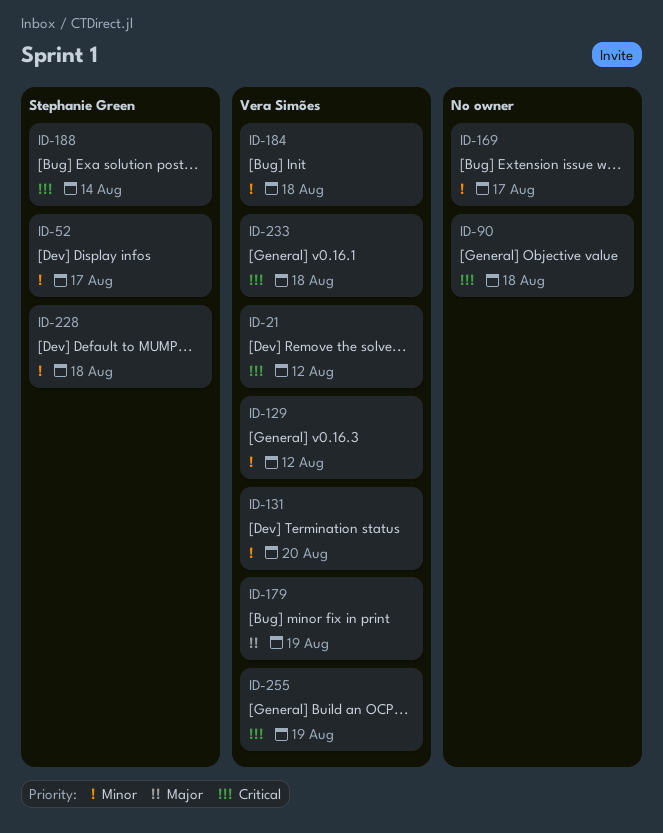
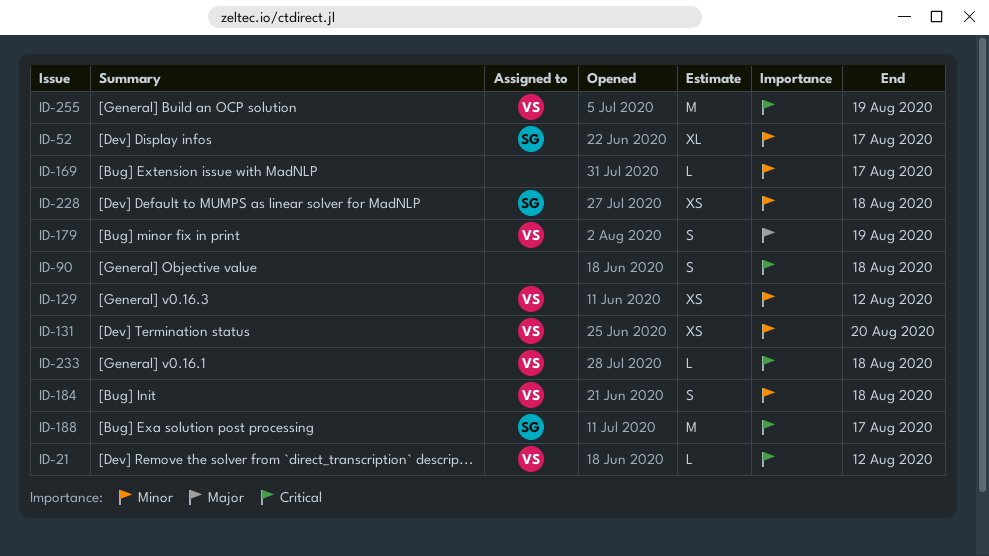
ID-188, due: Aug 14 -> Aug 17

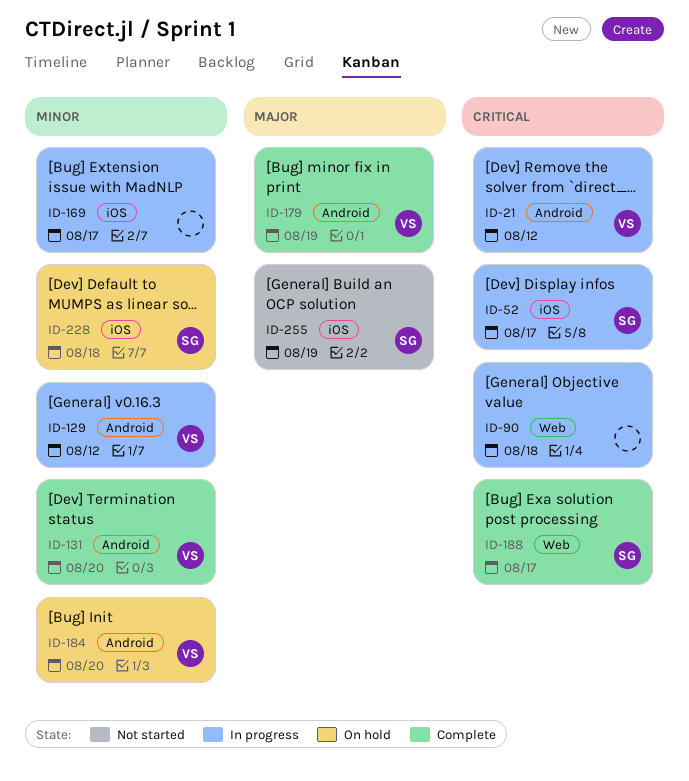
ID-52, priority: Minor -> Critical
ID-184, due: Aug 18 -> Aug 20
ID-233: present -> none
ID-255, owner: VS -> SG
ID-255, priority: Critical -> Major

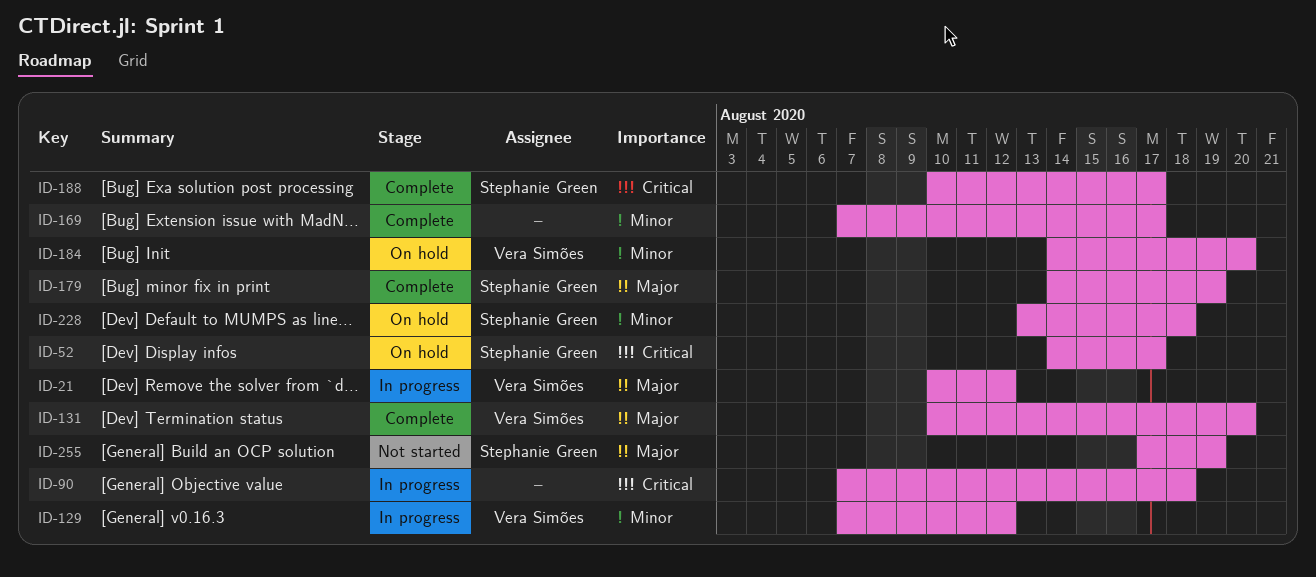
ID-21, priority: Critical -> Major
ID-52, status: In progress -> On hold
ID-131, priority: Minor -> Major
ID-169, status: In progress -> Complete
ID-179, owner: Vera Simões -> Stephanie Green

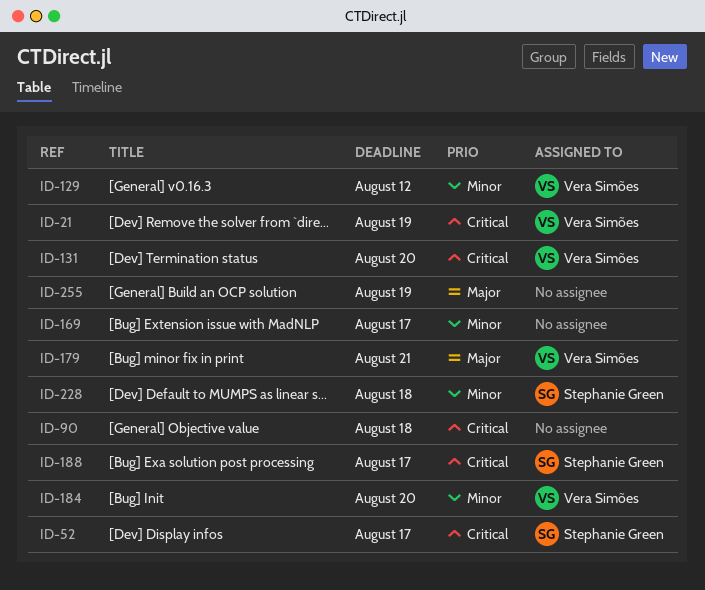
ID-21, priority: Major -> Critical
ID-21, due: Aug 12 -> Aug 19
ID-131, priority: Major -> Critical
ID-179, owner: Stephanie Green -> Vera Simões
ID-179, due: Aug 19 -> Aug 21
ID-255, owner: Stephanie Green -> none

